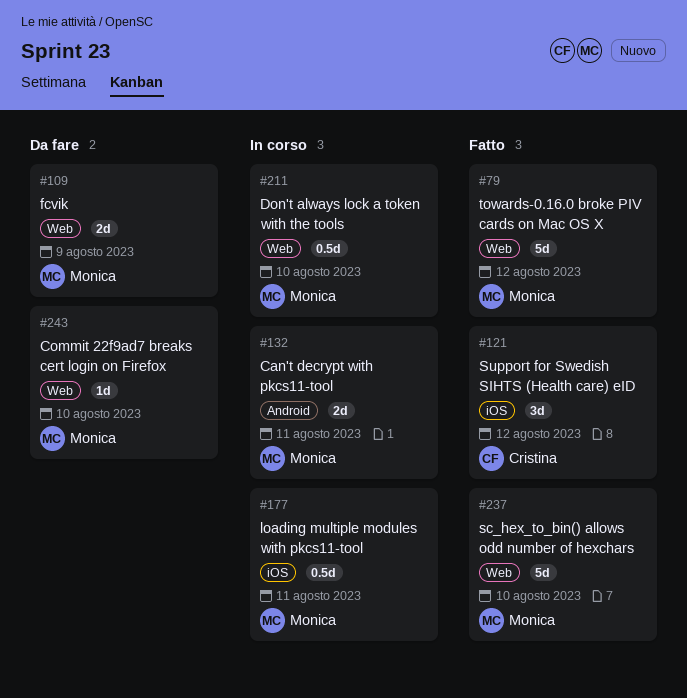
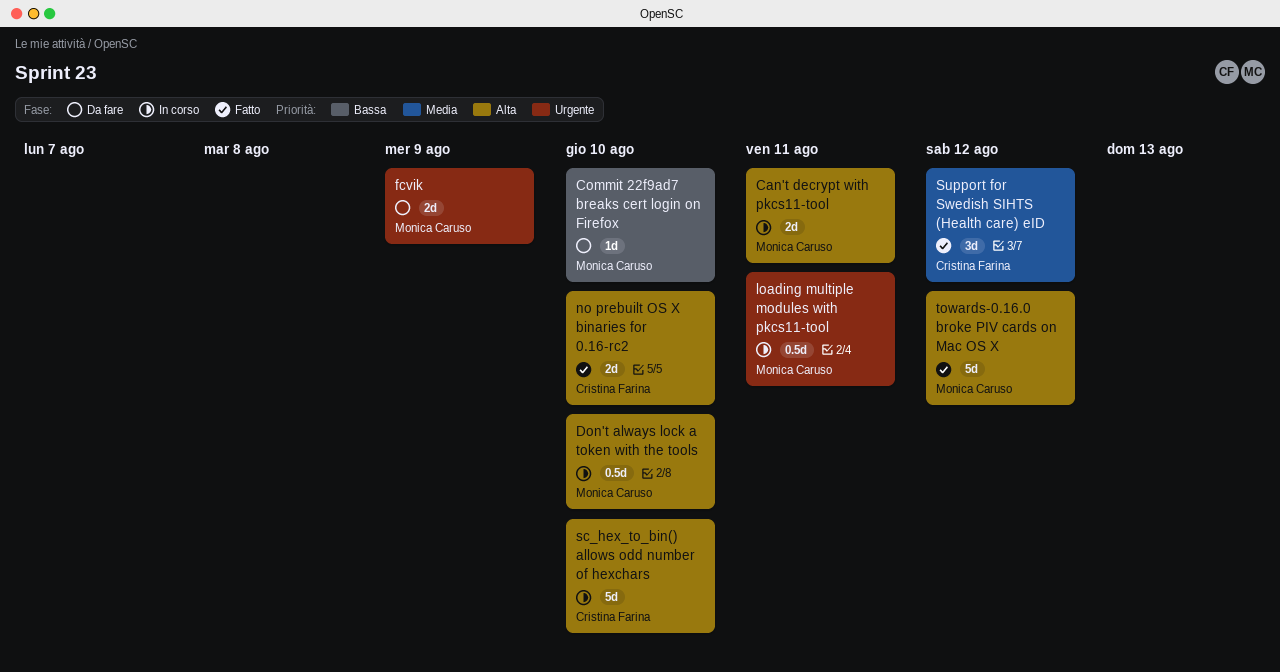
no prebuilt OS X binaries for 0.16-rc2: none -> present
sc_hex_to_bin() allows odd number of hexchars, status: Fatto -> In corso
sc_hex_to_bin() allows odd number of hexchars, owner: Monica Caruso -> Cristina Farina

